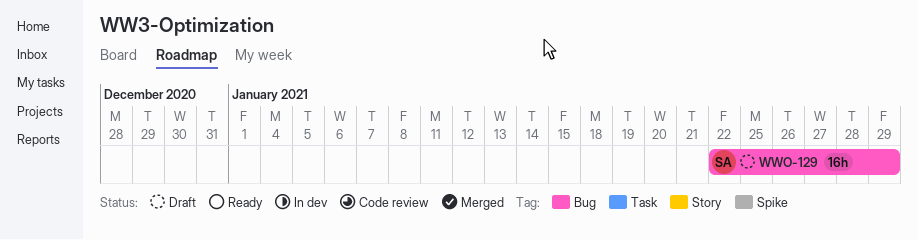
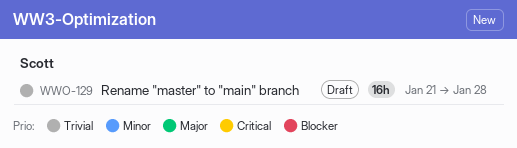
WWO-129, start: Jan 22 -> Jan 21
WWO-129, due: Jan 29 -> Jan 28

